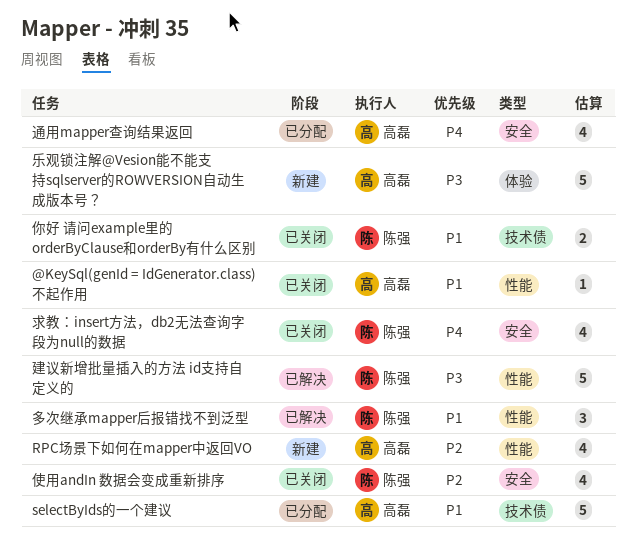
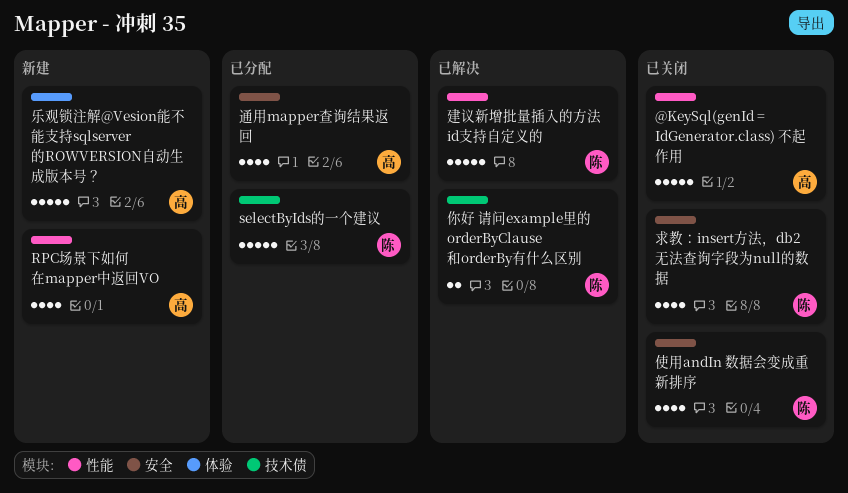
@KeySql(genId = IdGenerator.class) 不起作用, estimate: 1 -> 5
selectByIds的一个建议, owner: 高磊 -> 陈强
你好 请问example里的 orderByClause和orderBy有什么区别, status: 已关闭 -> 已解决
多次继承mapper后报错找不到泛型: present -> none

